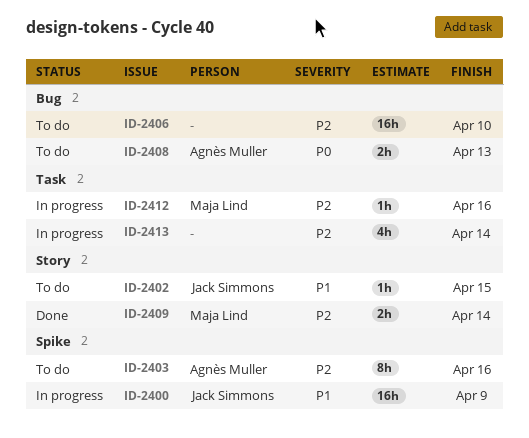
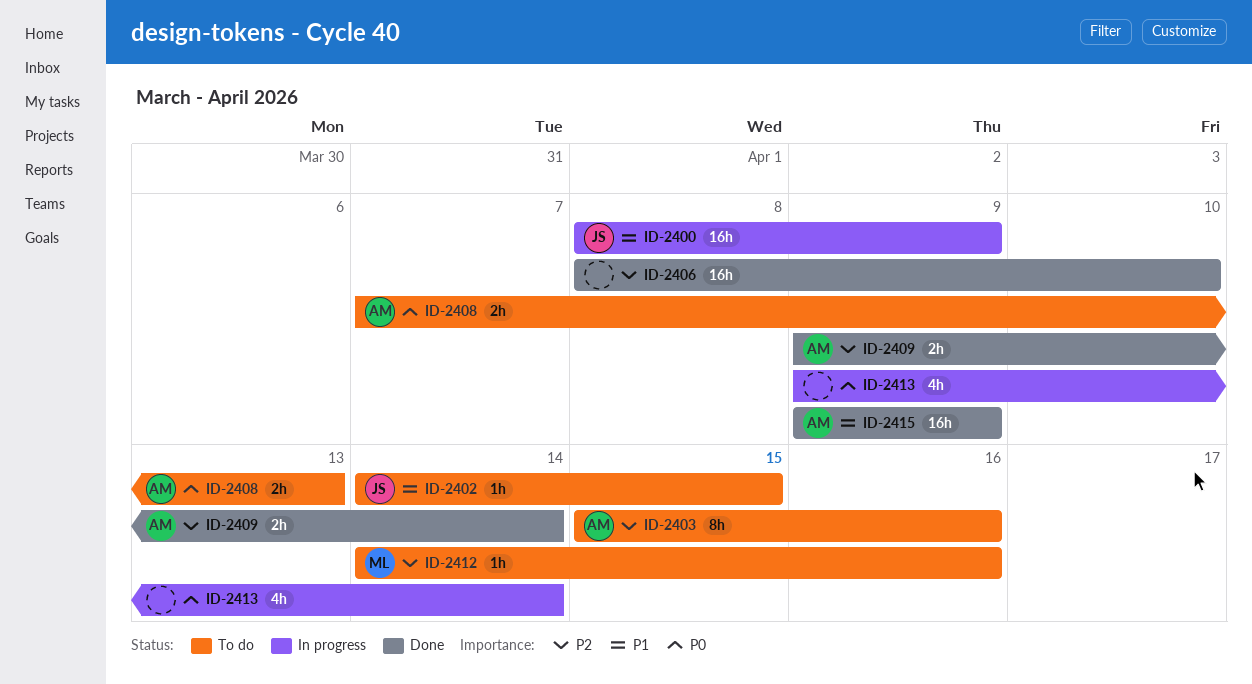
ID-2406, status: To do -> Done
ID-2409, owner: Maja Lind -> Agnès Muller
ID-2412, status: In progress -> To do
ID-2413, priority: P2 -> P0
ID-2415: none -> present

